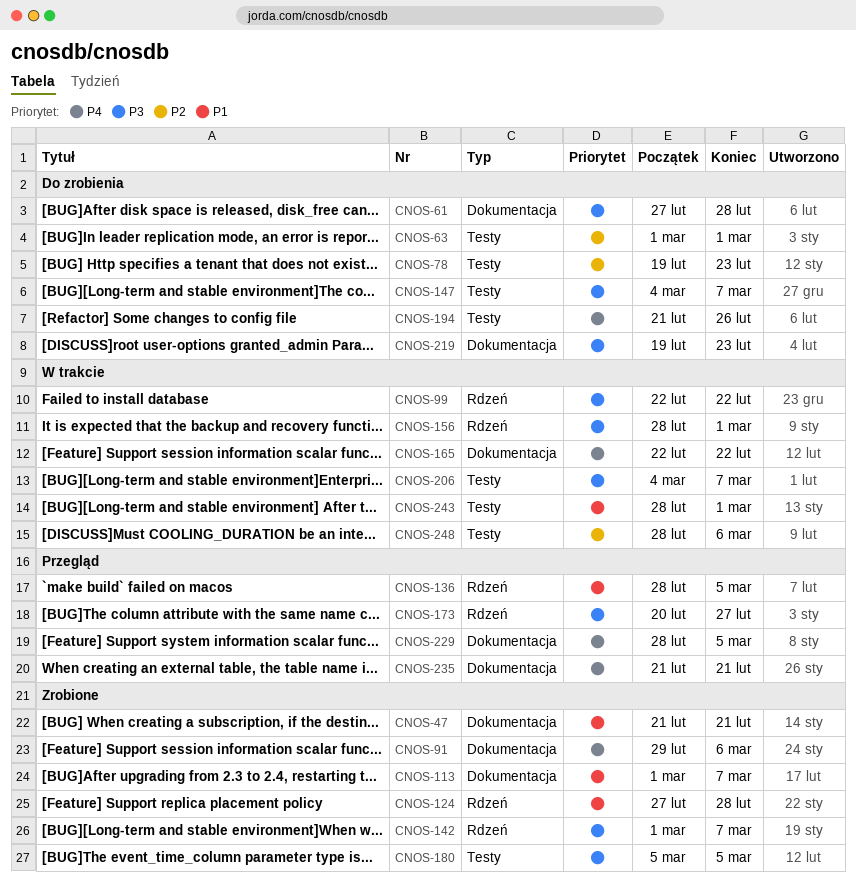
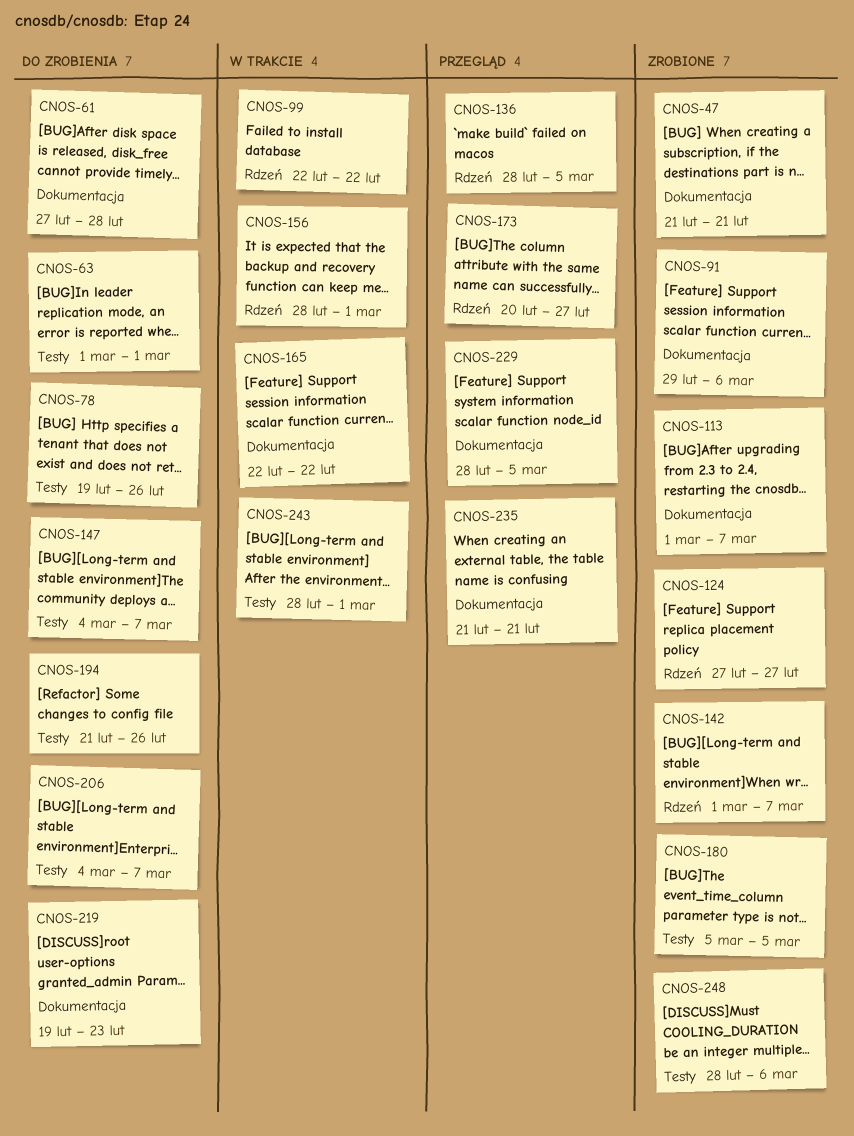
CNOS-78, due: Feb 23 -> Feb 26
CNOS-124, due: Feb 28 -> Feb 27
CNOS-206, status: W trakcie -> Do zrobienia
CNOS-248, status: W trakcie -> Zrobione

